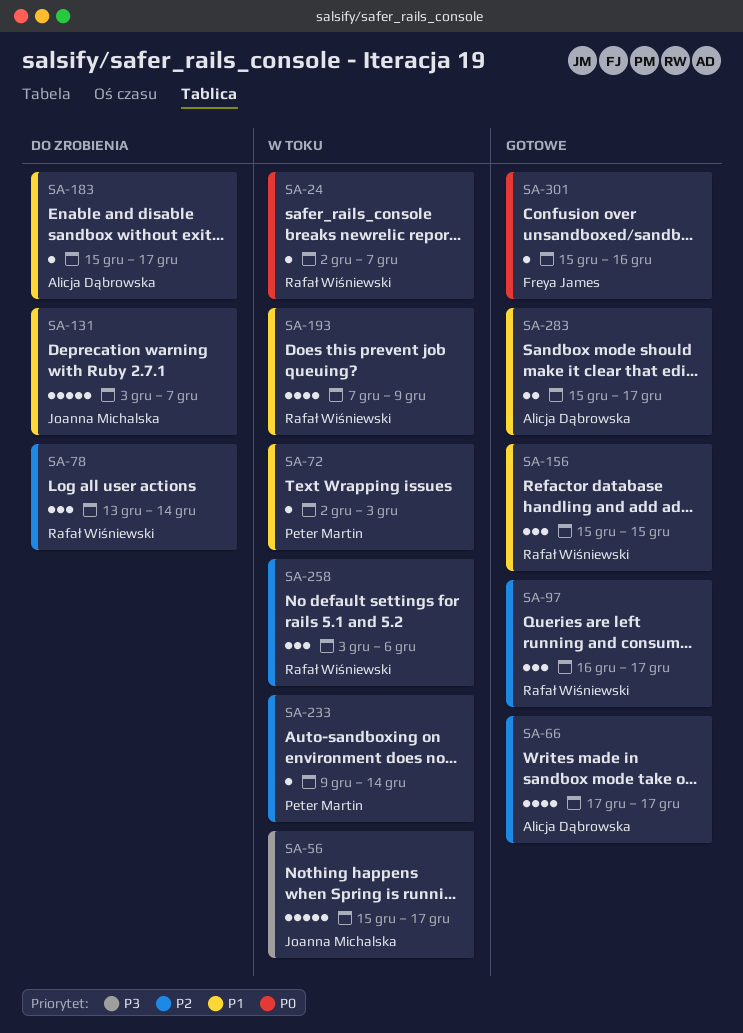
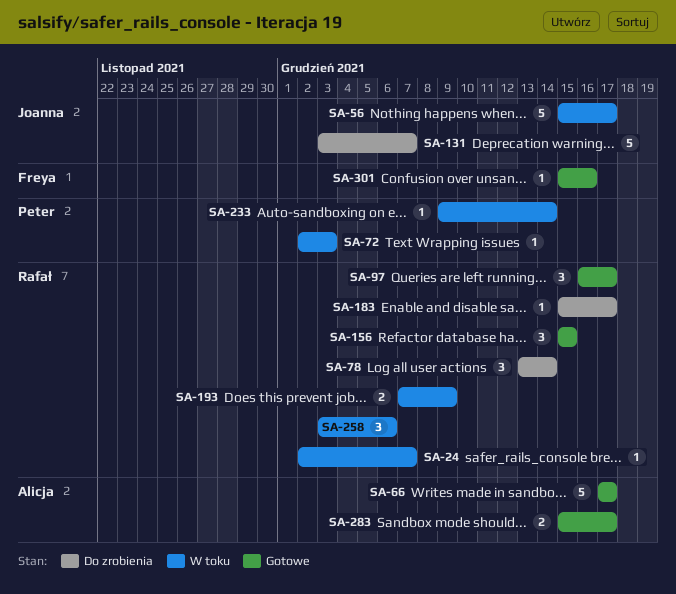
SA-66, estimate: 4 -> 5
SA-183, owner: Alicja Dąbrowska -> Rafał Wiśniewski
SA-193, estimate: 4 -> 2

